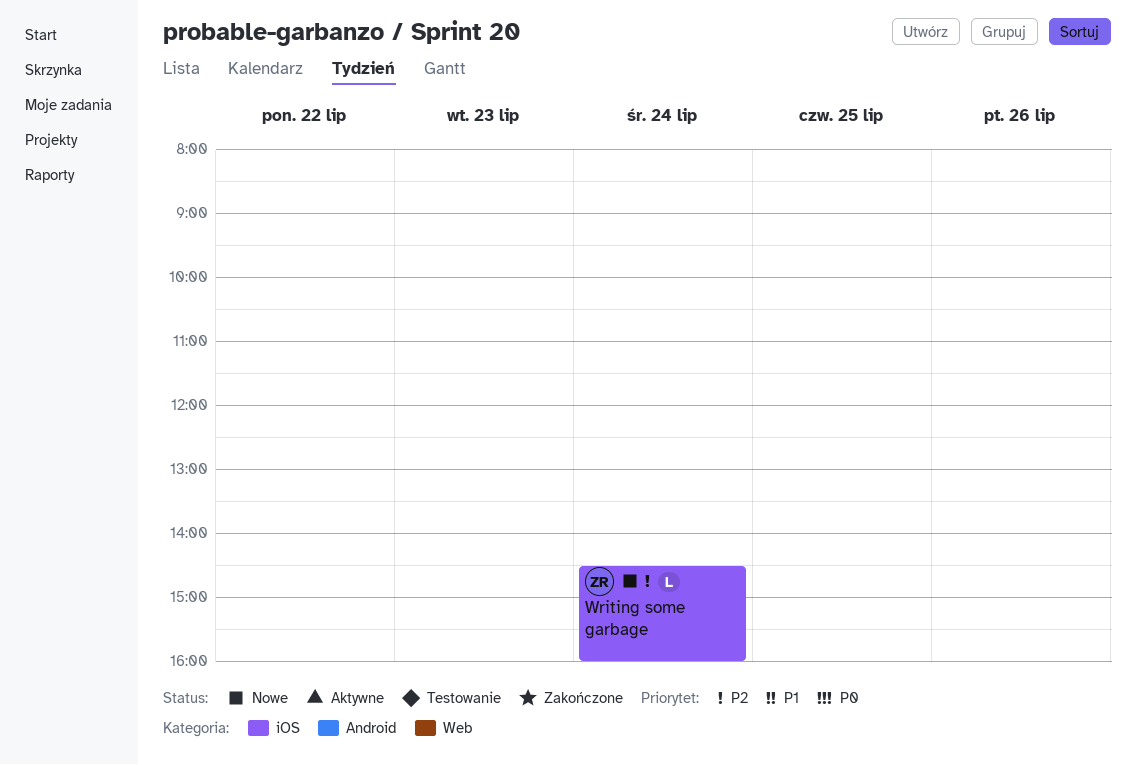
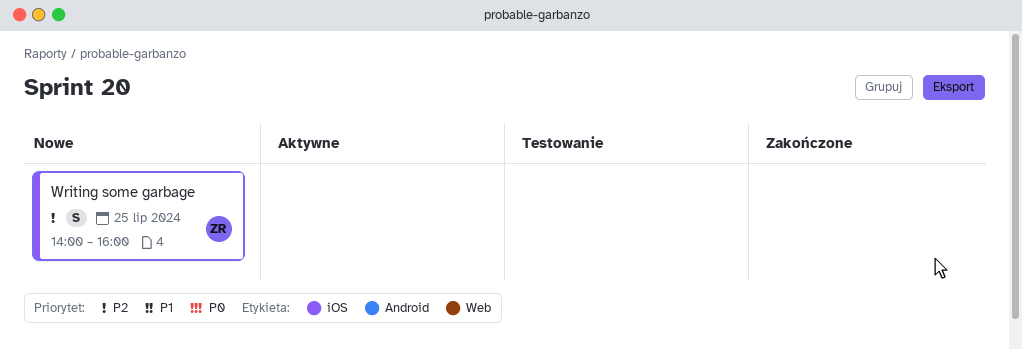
Writing some garbage, estimate: L -> S
Writing some garbage, day: Jul 24 -> Jul 25
Writing some garbage, begins: 14:30 -> 14:00

